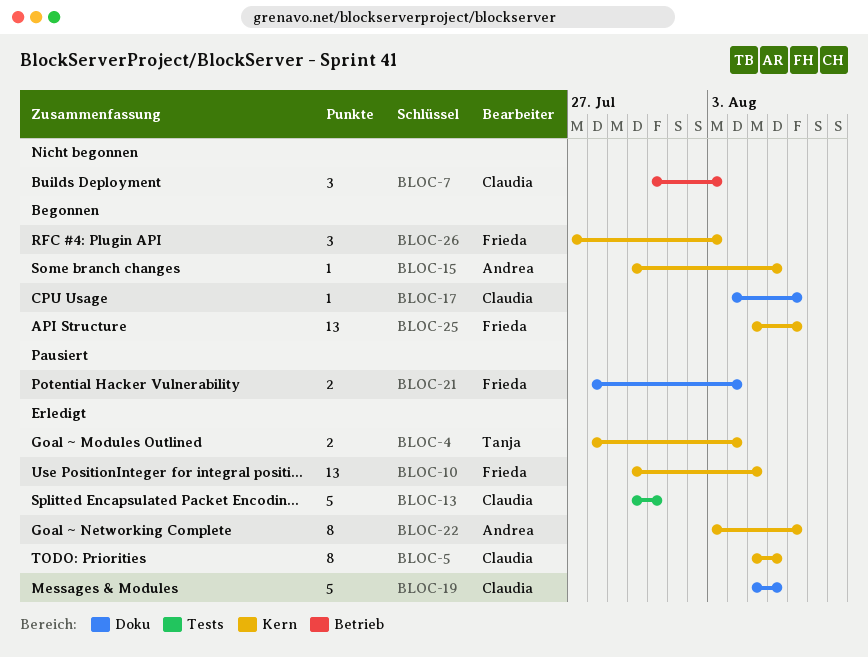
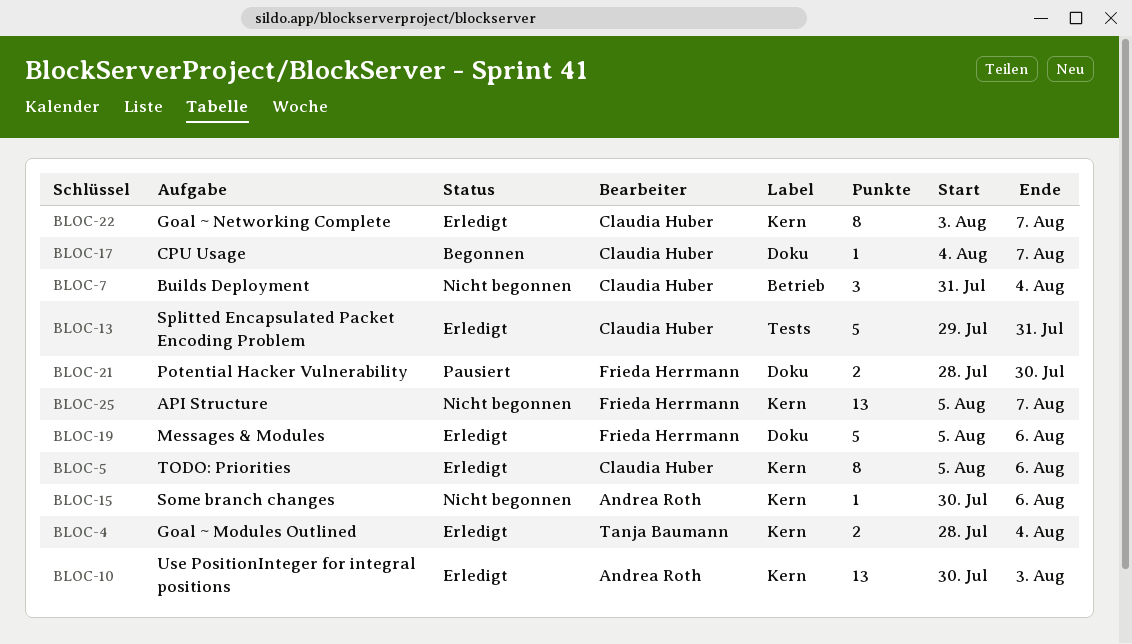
BLOC-7, due: Aug 3 -> Aug 4
BLOC-10, owner: Frieda Herrmann -> Andrea Roth
BLOC-10, due: Aug 5 -> Aug 3
BLOC-13, start: Jul 30 -> Jul 29
BLOC-15, status: Begonnen -> Nicht begonnen
BLOC-19, owner: Claudia Huber -> Frieda Herrmann
BLOC-21, due: Aug 4 -> Jul 30
BLOC-22, owner: Andrea Roth -> Claudia Huber
BLOC-25, status: Begonnen -> Nicht begonnen
BLOC-26: present -> none

